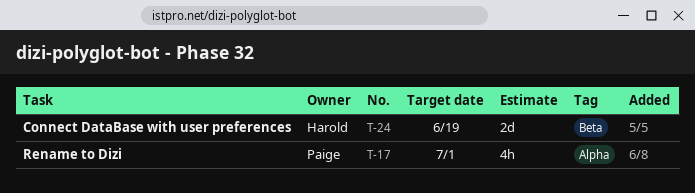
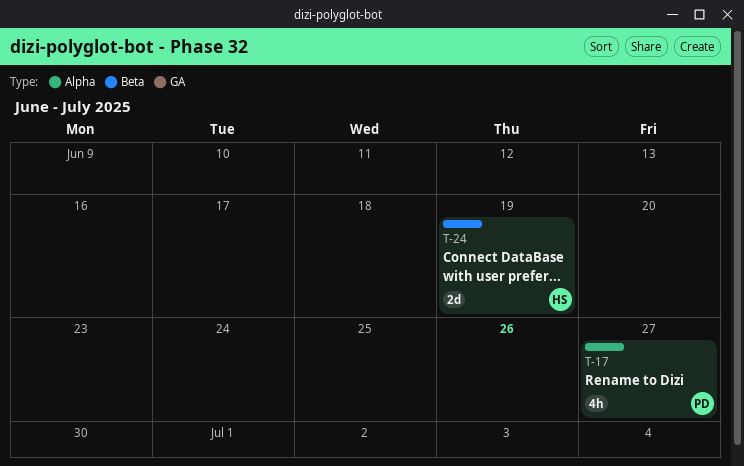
T-17, due: Jul 1 -> Jun 27

